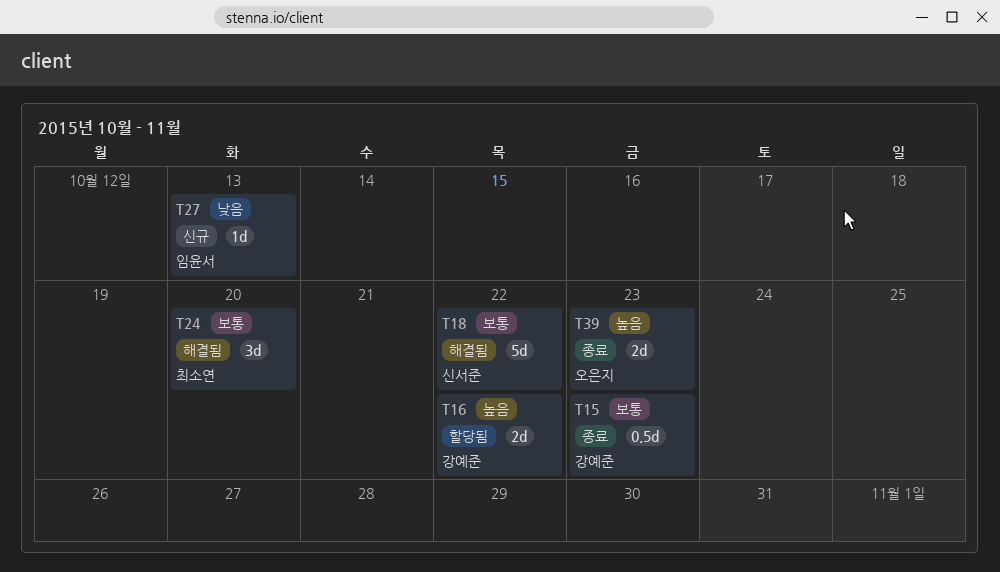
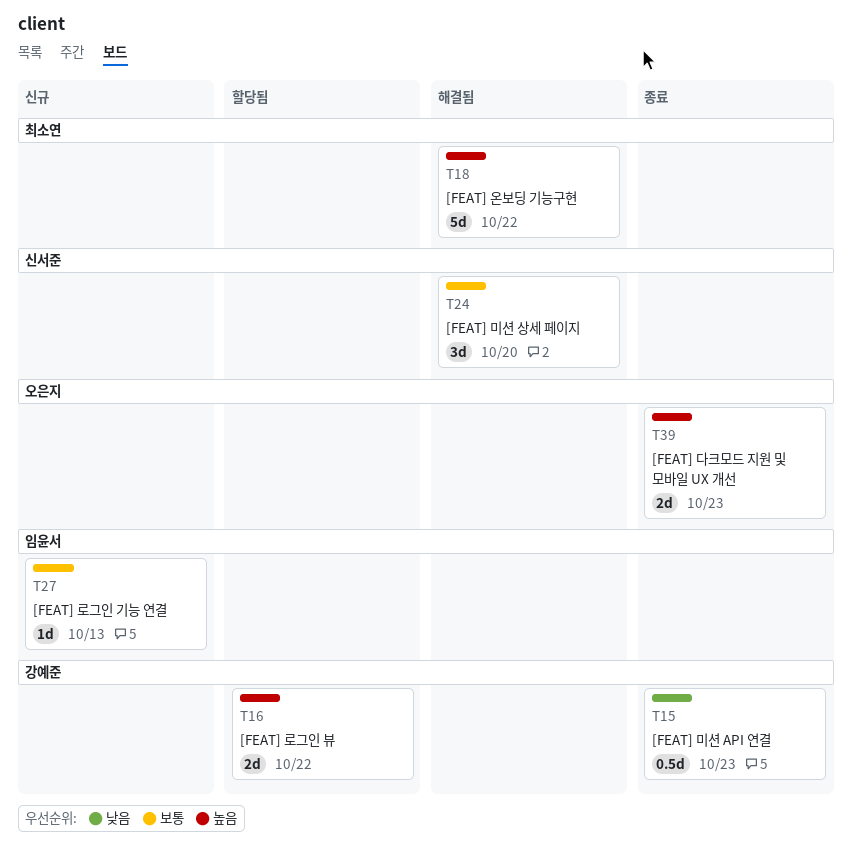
T15, priority: 보통 -> 낮음
T18, owner: 신서준 -> 최소연
T18, priority: 보통 -> 높음
T24, owner: 최소연 -> 신서준
T27, priority: 낮음 -> 보통

